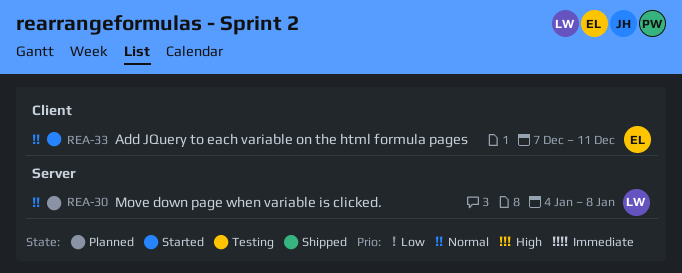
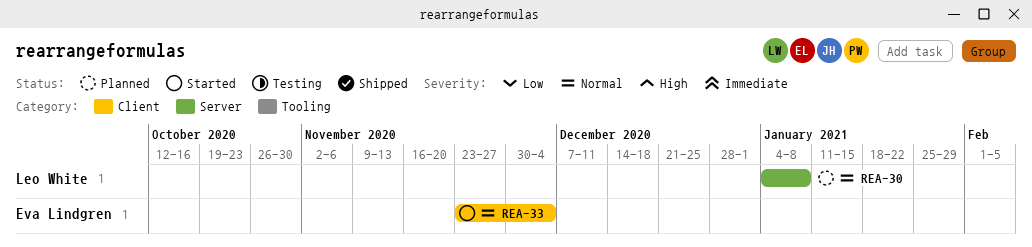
REA-33, start: Dec 7 -> Nov 23
REA-33, due: Dec 11 -> Dec 4

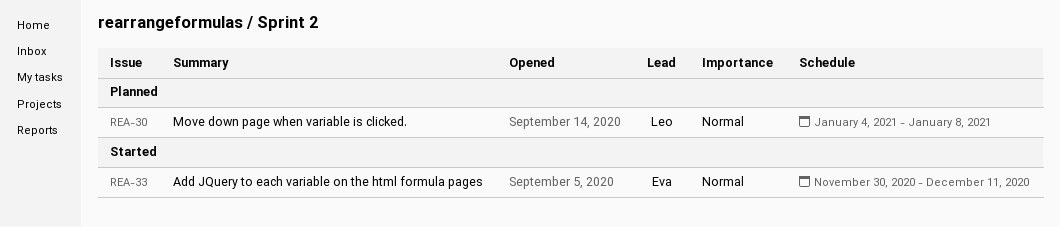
REA-33, start: Nov 23 -> Nov 30
REA-33, due: Dec 4 -> Dec 11

